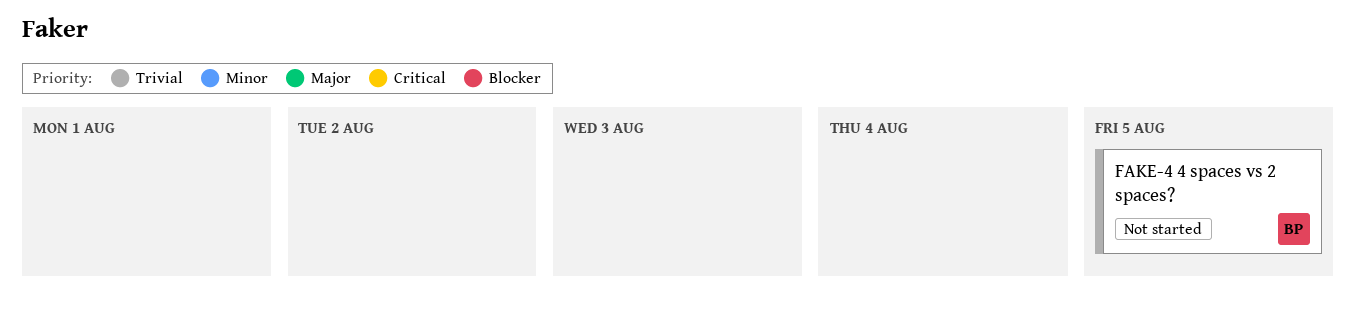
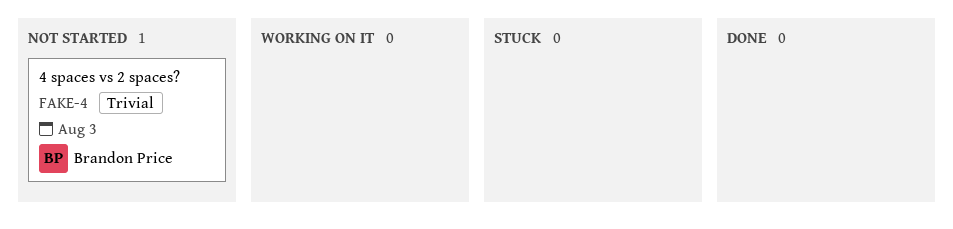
FAKE-4, due: Aug 5 -> Aug 3

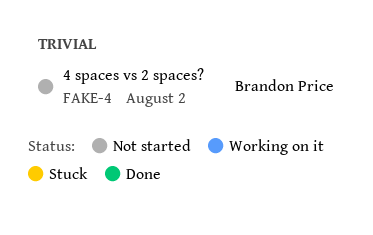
FAKE-4, due: Aug 3 -> Aug 2

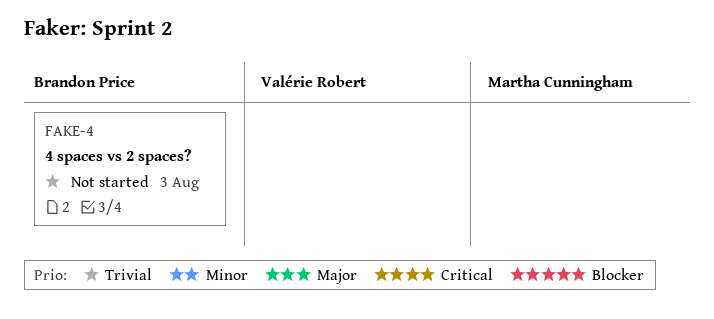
FAKE-4, due: Aug 2 -> Aug 3

